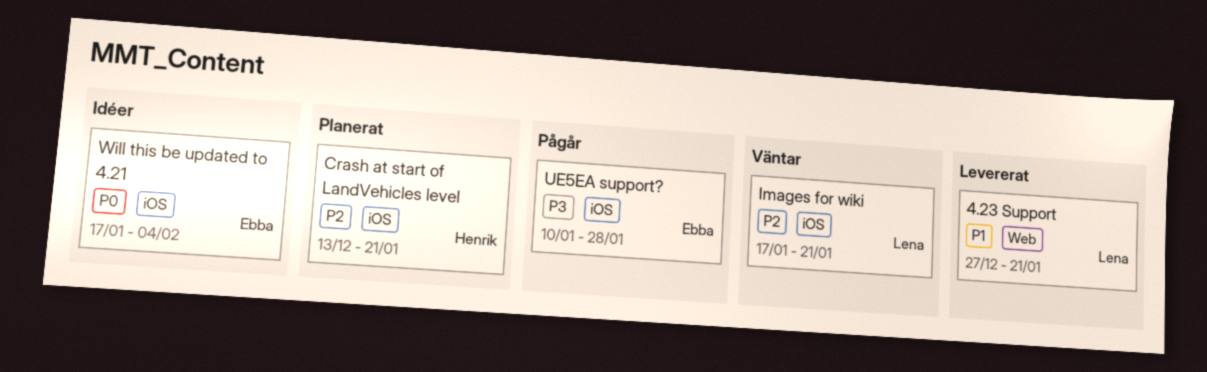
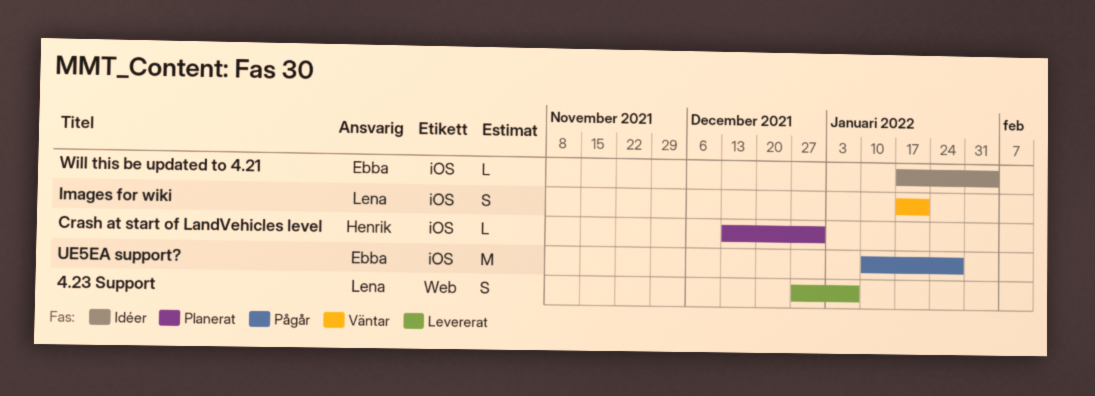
4.23 Support, due: Jan 21 -> Jan 7
Crash at start of LandVehicles level, due: Jan 21 -> Dec 31

